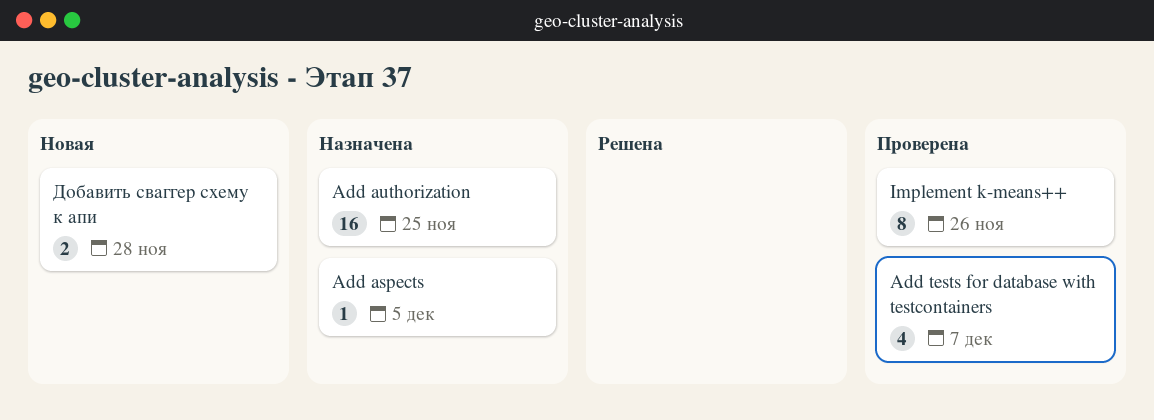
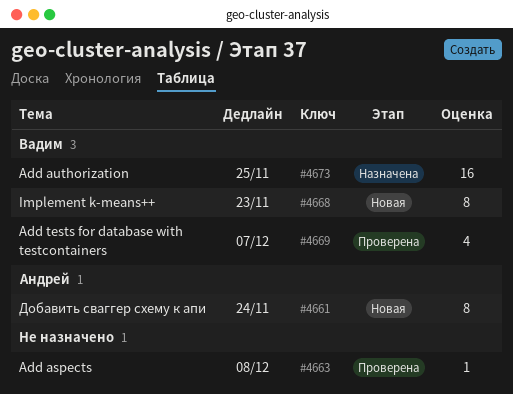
Add aspects, status: Назначена -> Проверена
Add aspects, due: Dec 5 -> Dec 8
Implement k-means++, status: Проверена -> Новая
Implement k-means++, due: Nov 26 -> Nov 23
Добавить сваггер схему к апи, estimate: 2 -> 8
Добавить сваггер схему к апи, due: Nov 28 -> Nov 24

